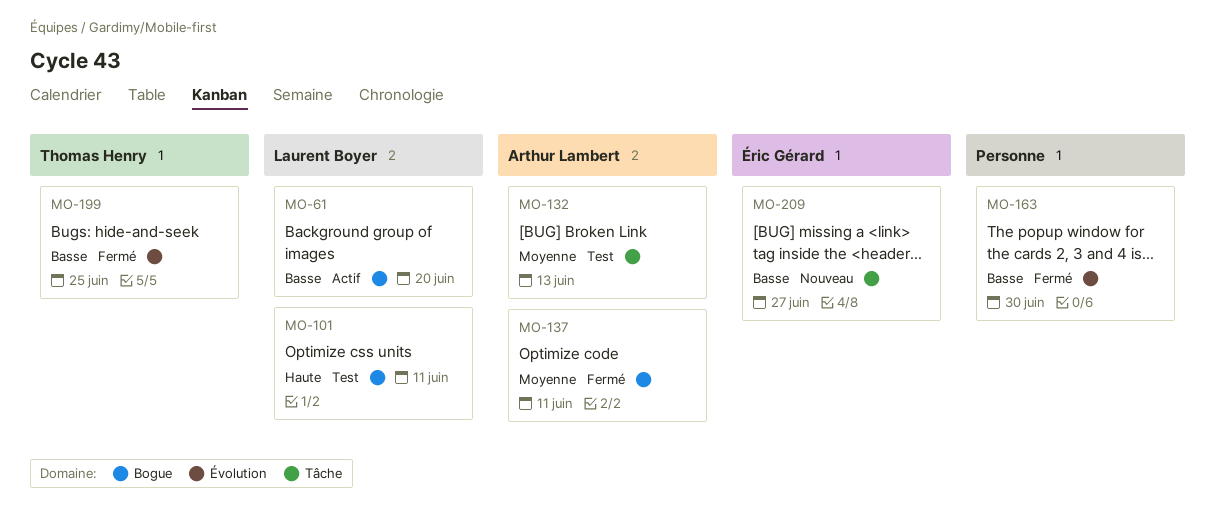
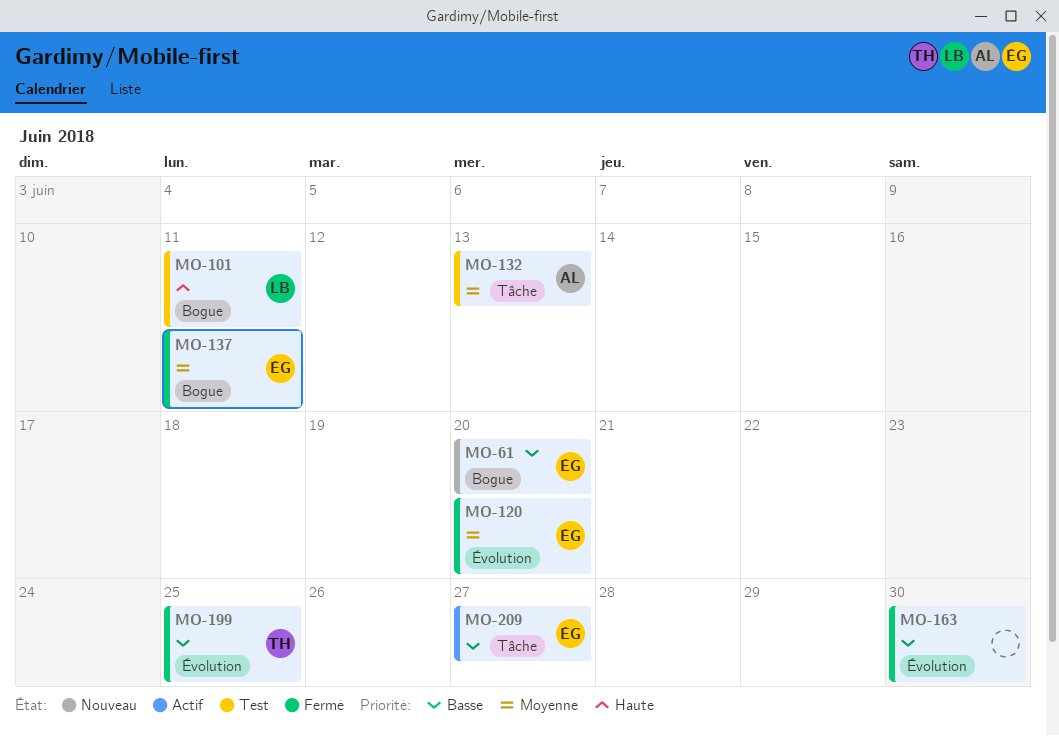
MO-61, status: Actif -> Nouveau
MO-61, owner: Laurent Boyer -> Éric Gérard
MO-120: none -> present
MO-137, owner: Arthur Lambert -> Éric Gérard
MO-209, status: Nouveau -> Actif

